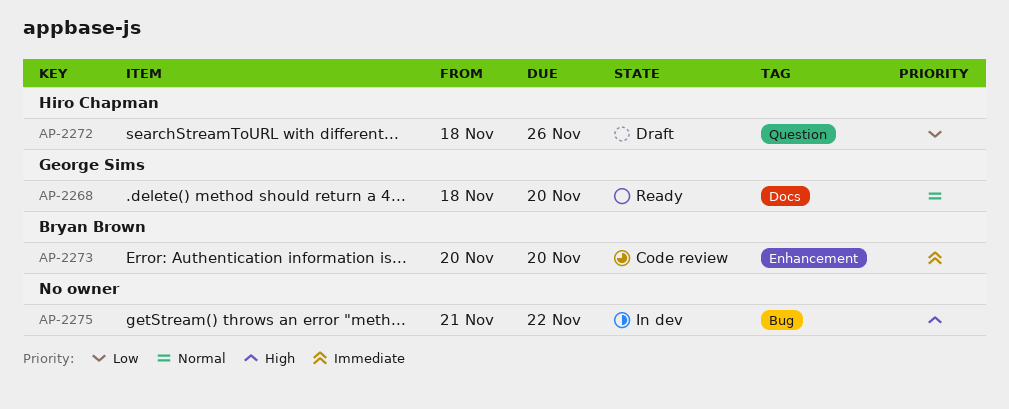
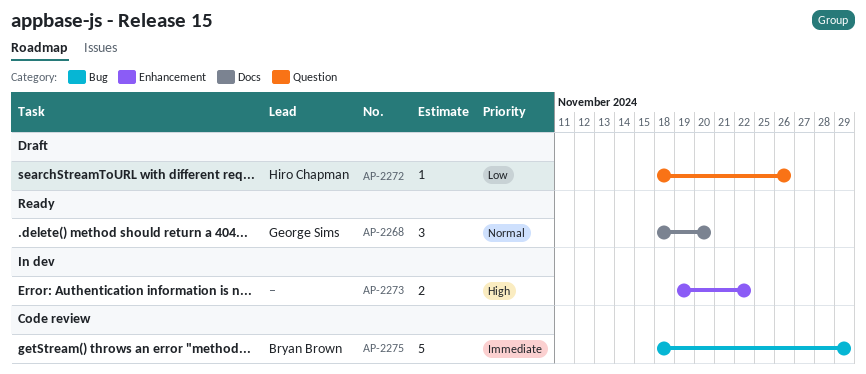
AP-2273, status: Code review -> In dev
AP-2273, owner: Bryan Brown -> none
AP-2273, priority: Immediate -> High
AP-2273, start: Nov 20 -> Nov 19
AP-2273, due: Nov 20 -> Nov 22
AP-2275, status: In dev -> Code review
AP-2275, owner: none -> Bryan Brown
AP-2275, priority: High -> Immediate
AP-2275, start: Nov 21 -> Nov 18
AP-2275, due: Nov 22 -> Nov 29

